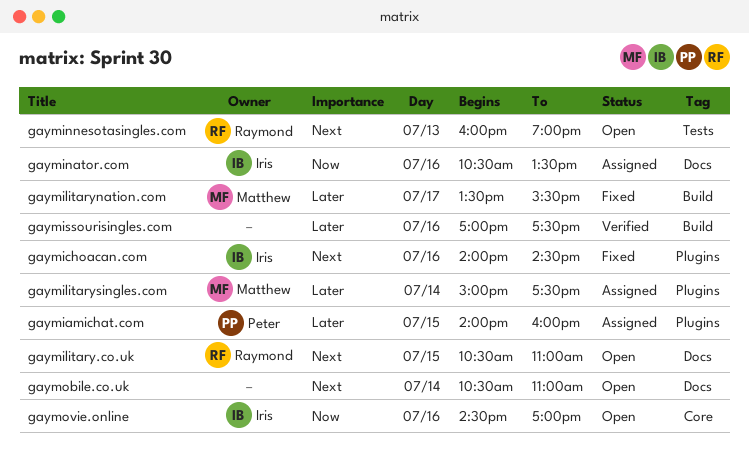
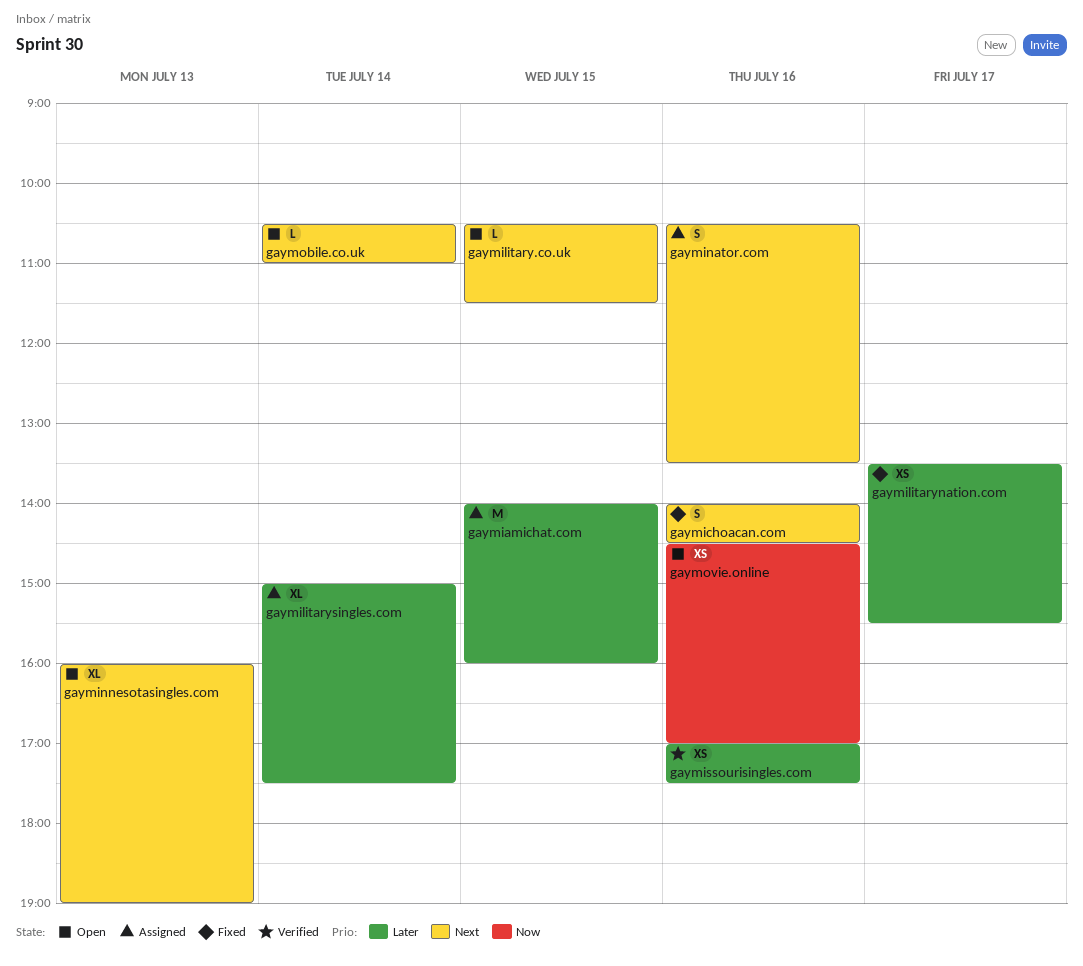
gaymilitary.co.uk, ends: 11:00 -> 11:30
gayminator.com, priority: Now -> Next

